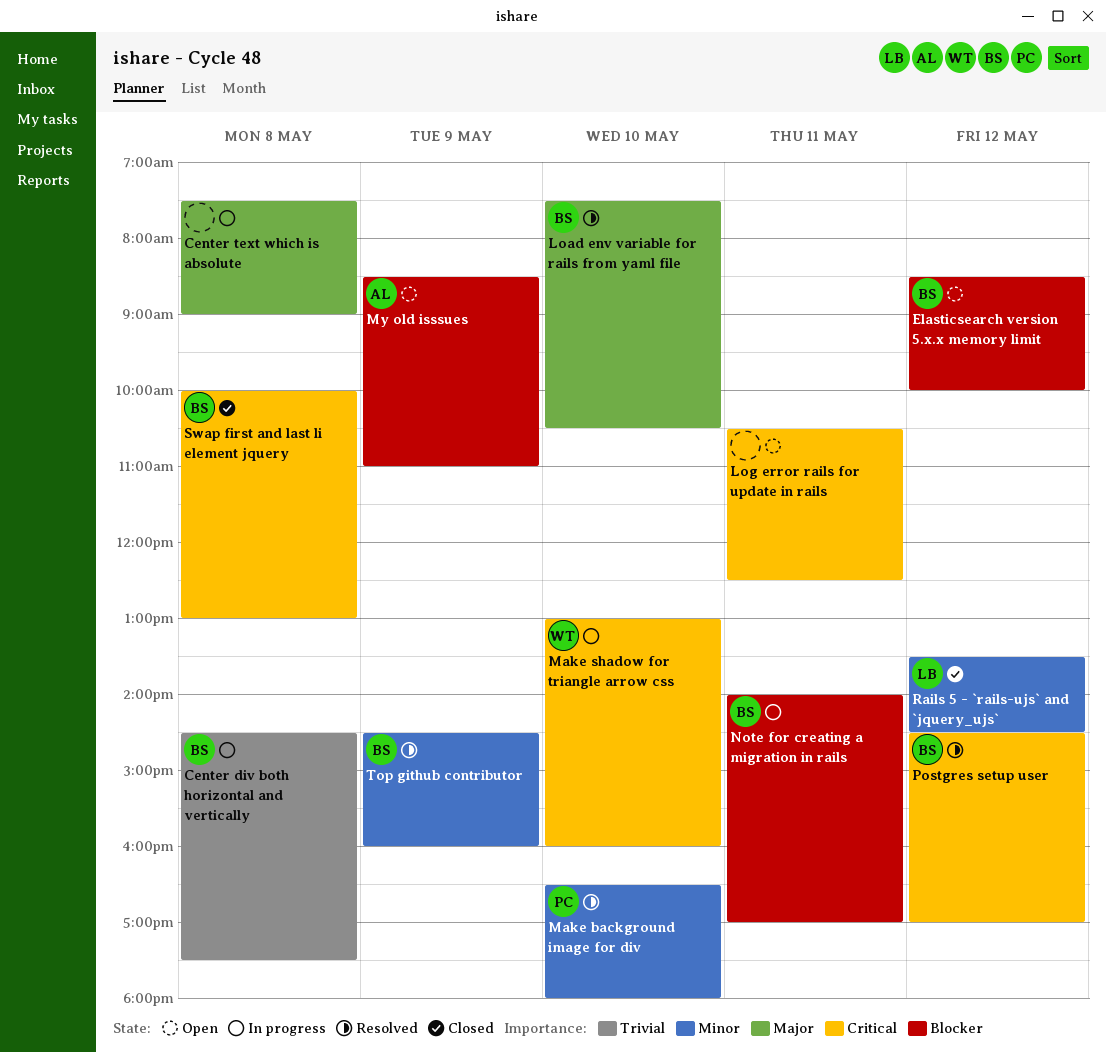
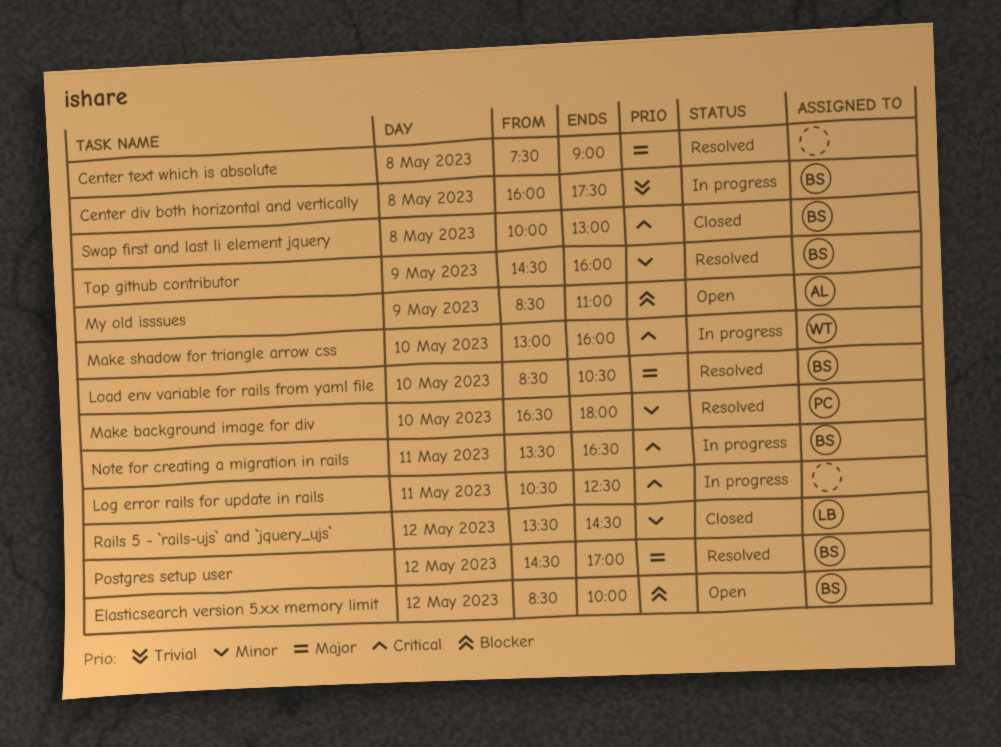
Center div both horizontal and vertically, begins: 14:30 -> 16:00
Center text which is absolute, status: In progress -> Resolved
Load env variable for rails from yaml file, begins: 07:30 -> 08:30
Log error rails for update in rails, status: Open -> In progress
Note for creating a migration in rails, priority: Blocker -> Critical
Note for creating a migration in rails, begins: 14:00 -> 13:30
Note for creating a migration in rails, ends: 17:00 -> 16:30
Postgres setup user, priority: Critical -> Major

